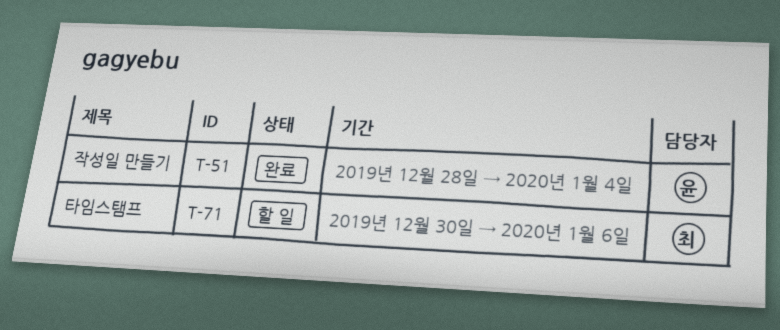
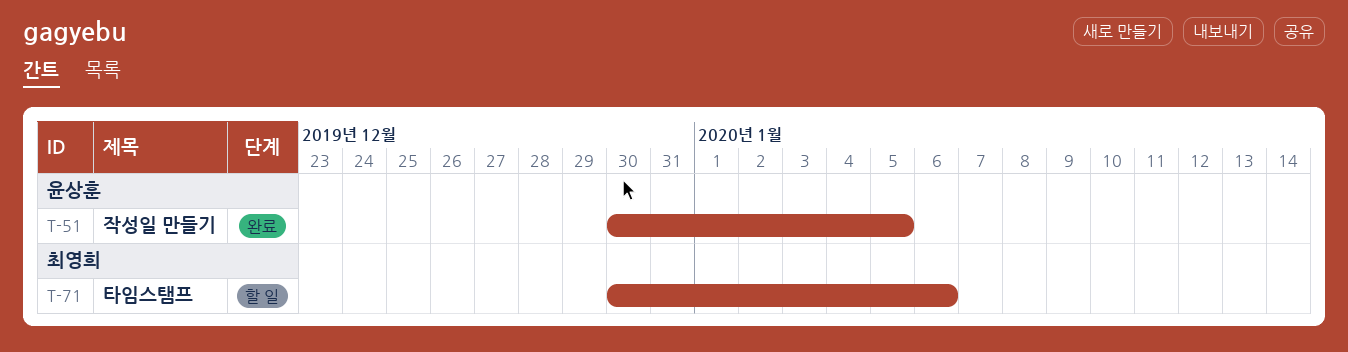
T-51, start: Dec 28 -> Dec 30
T-51, due: Jan 4 -> Jan 5

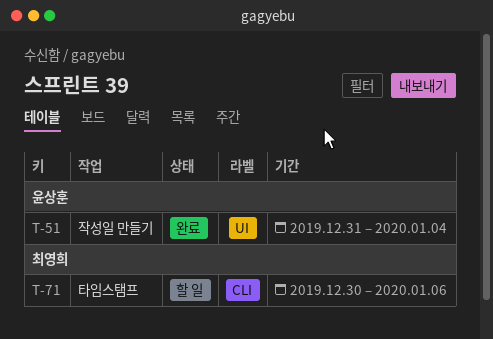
T-51, start: Dec 30 -> Dec 31
T-51, due: Jan 5 -> Jan 4

